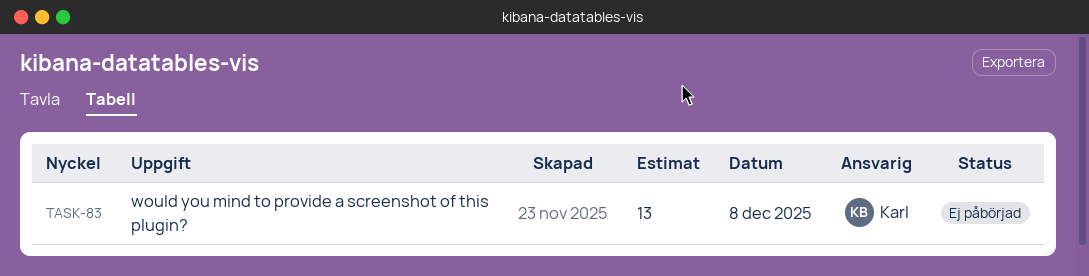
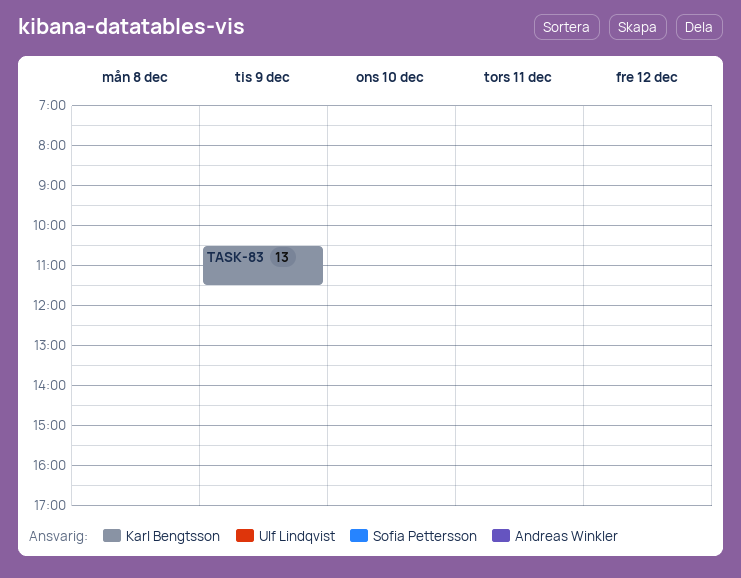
TASK-83, day: Dec 8 -> Dec 9

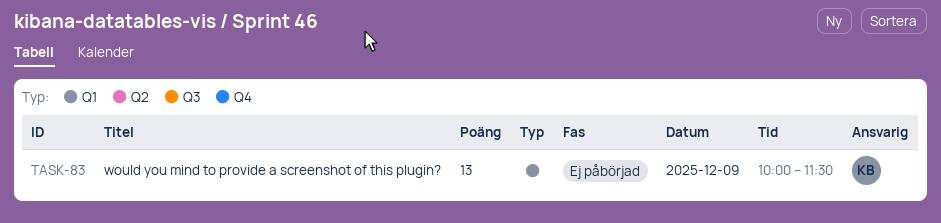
TASK-83, begins: 10:30 -> 10:00

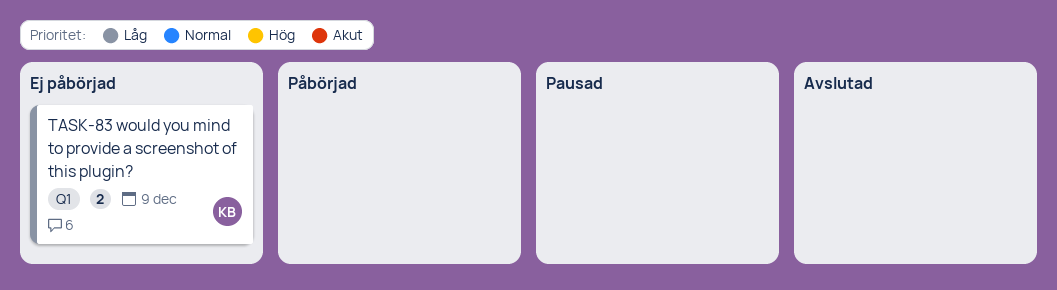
TASK-83, estimate: 13 -> 2

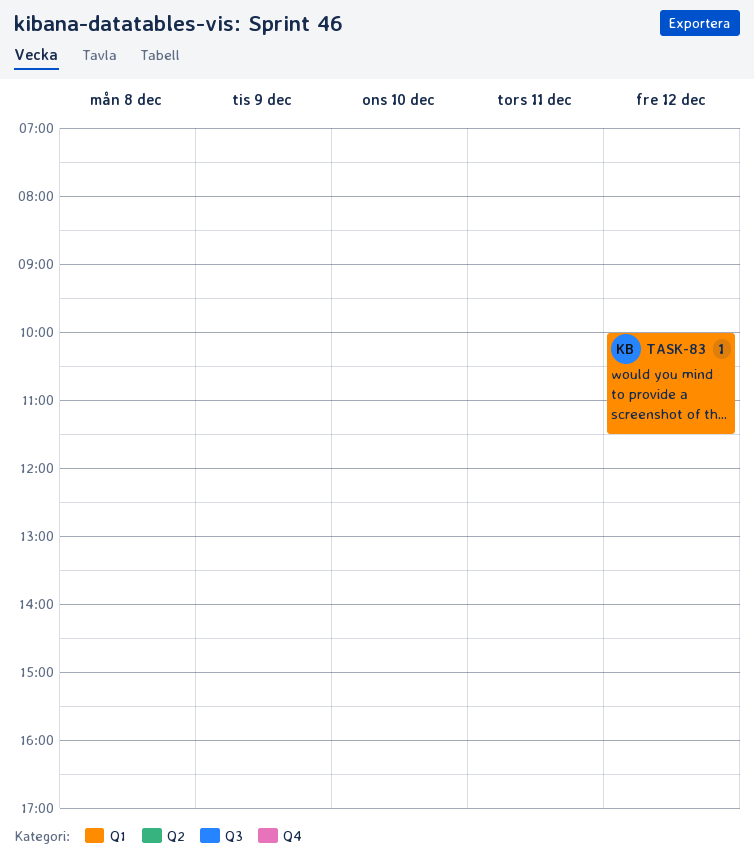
TASK-83, estimate: 2 -> 1
TASK-83, day: Dec 9 -> Dec 12

